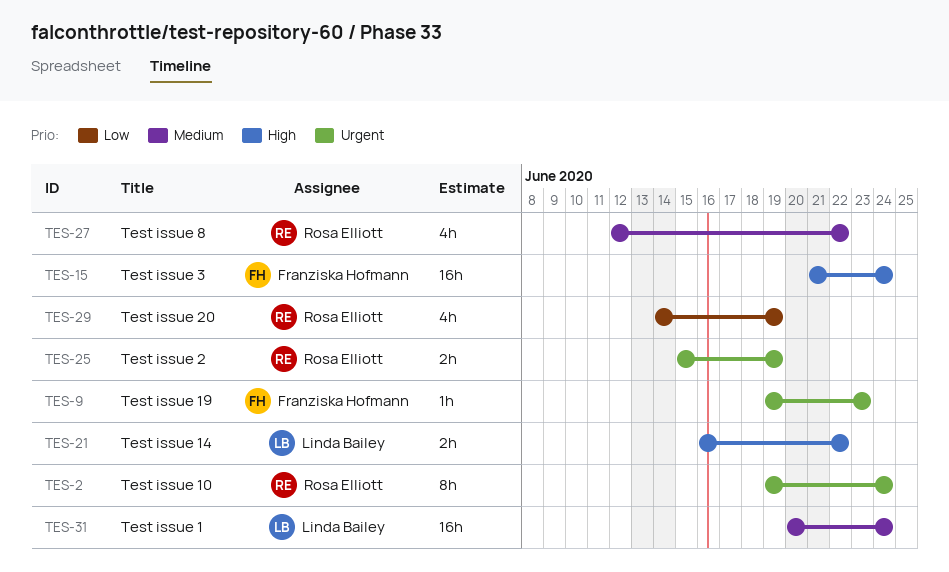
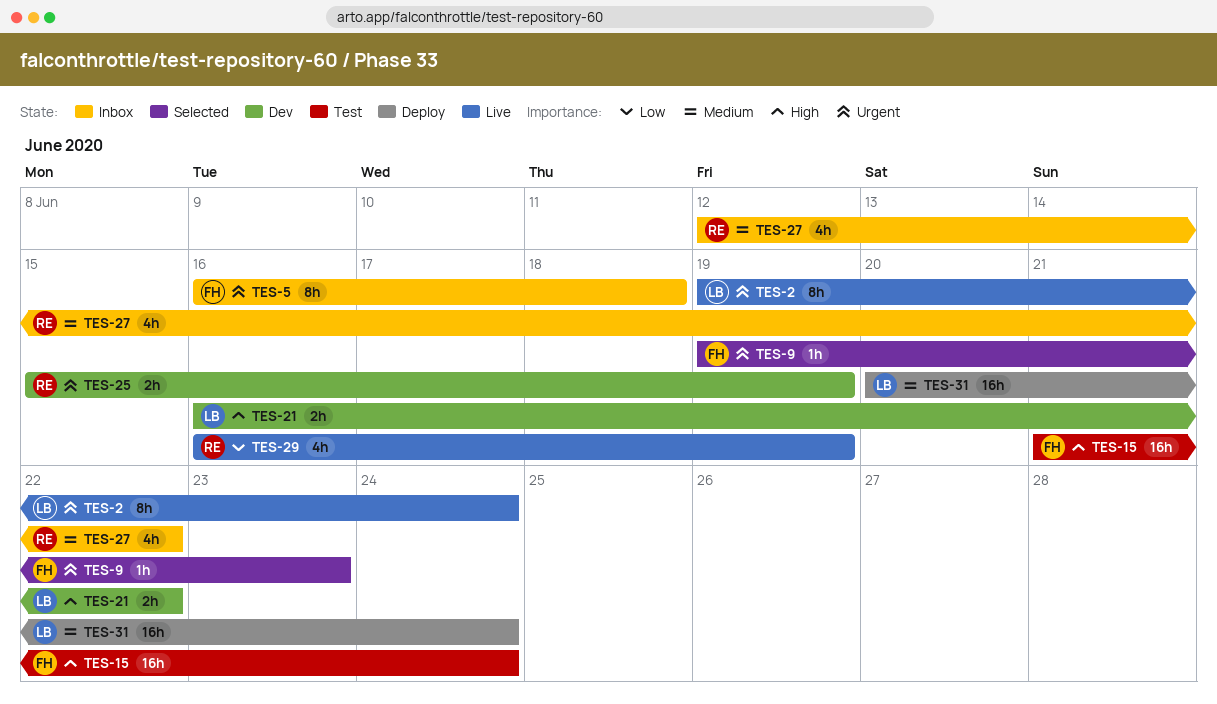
TES-2, owner: Rosa Elliott -> Linda Bailey
TES-5: none -> present
TES-29, start: Jun 14 -> Jun 16

